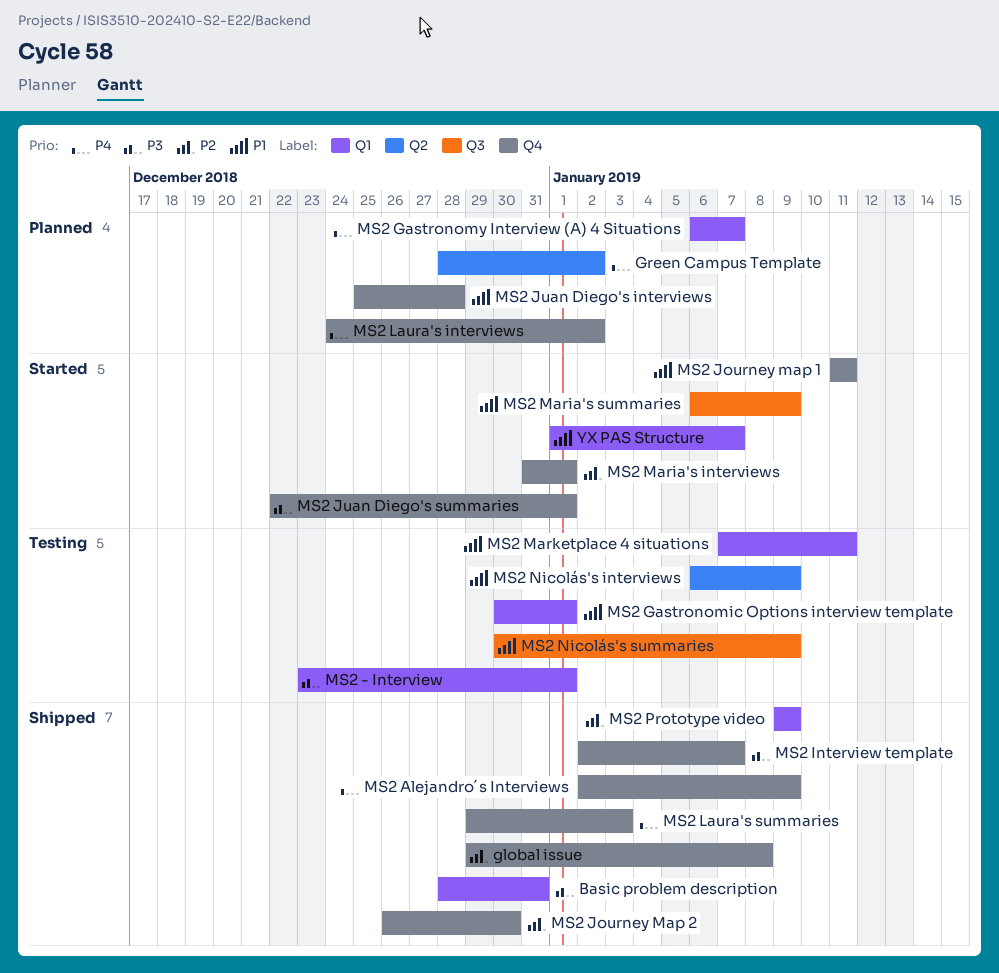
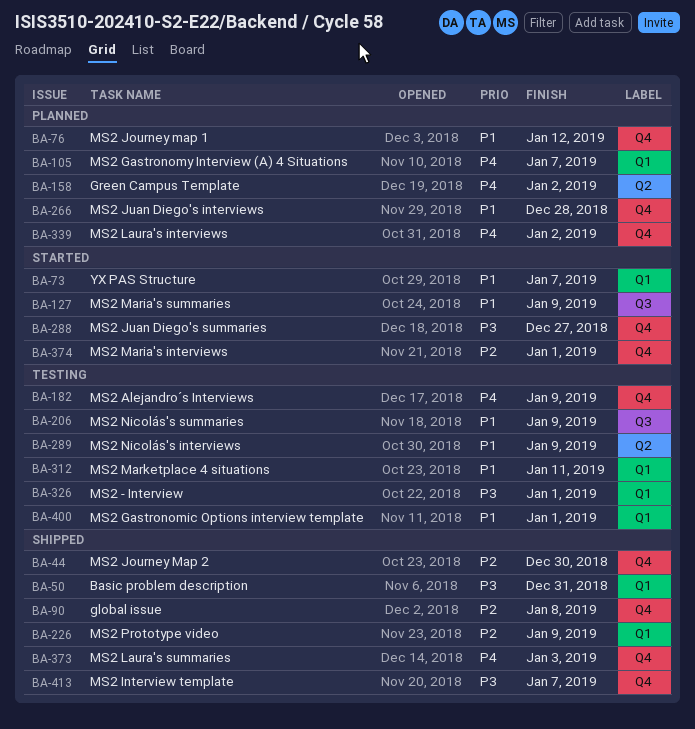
MS2 Alejandro´s Interviews, status: Shipped -> Testing
MS2 Journey map 1, status: Started -> Planned
MS2 Journey map 1, due: Jan 11 -> Jan 12
MS2 Juan Diego's summaries, due: Jan 1 -> Dec 27

